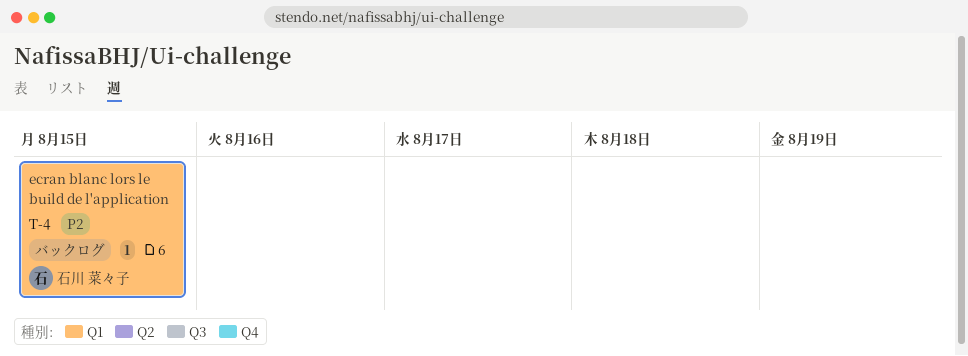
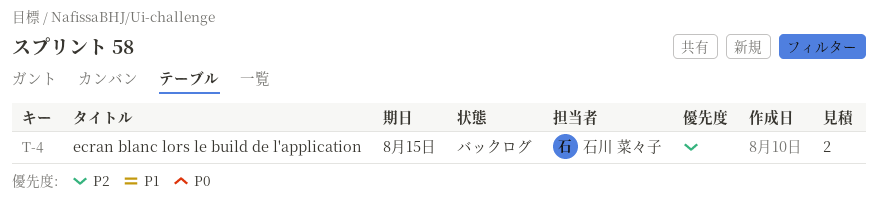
T-4, estimate: 1 -> 2

